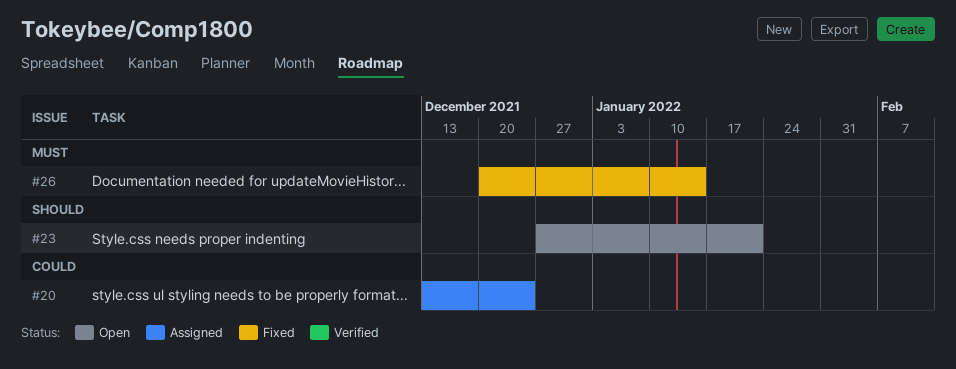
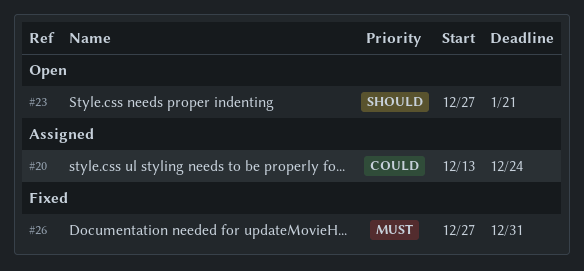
#26, start: Dec 20 -> Dec 27
#26, due: Jan 14 -> Dec 31

